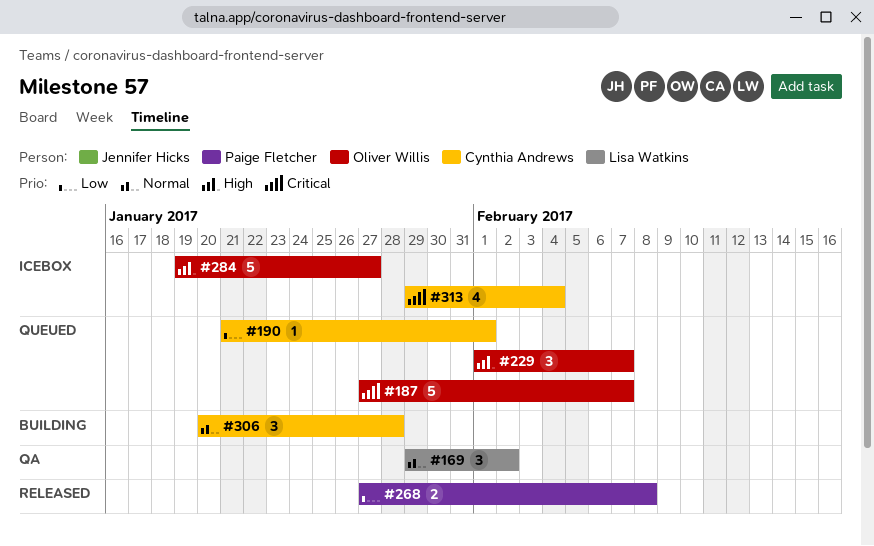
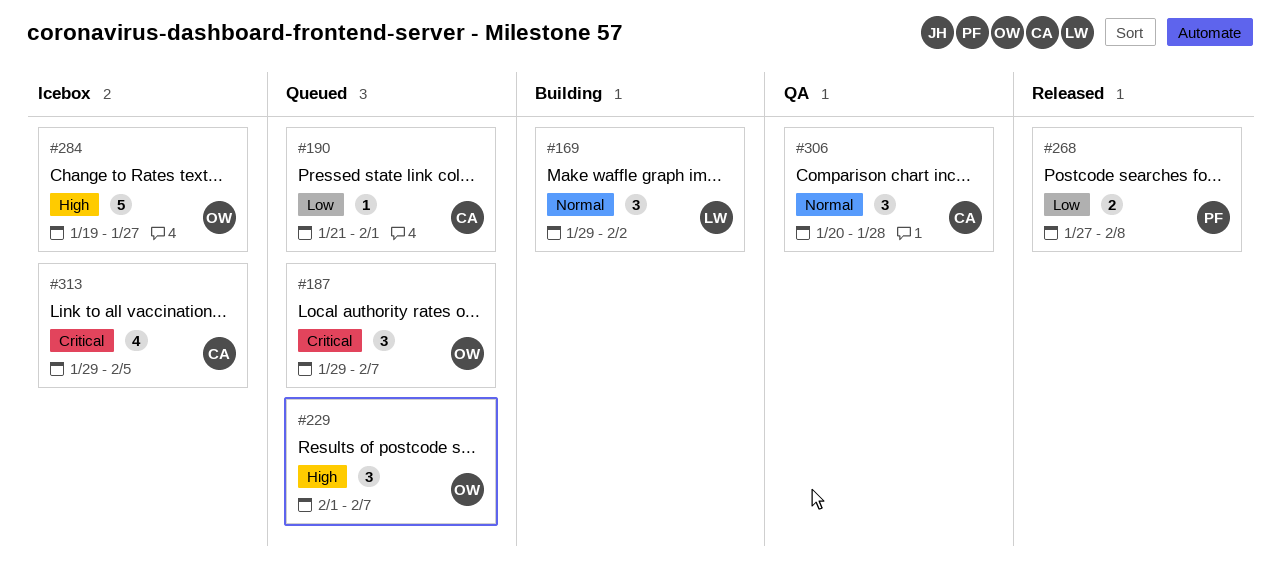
#169, status: QA -> Building
#187, estimate: 5 -> 3
#187, start: Jan 27 -> Jan 29
#306, status: Building -> QA
#313, due: Feb 4 -> Feb 5

